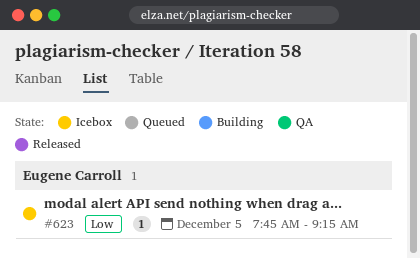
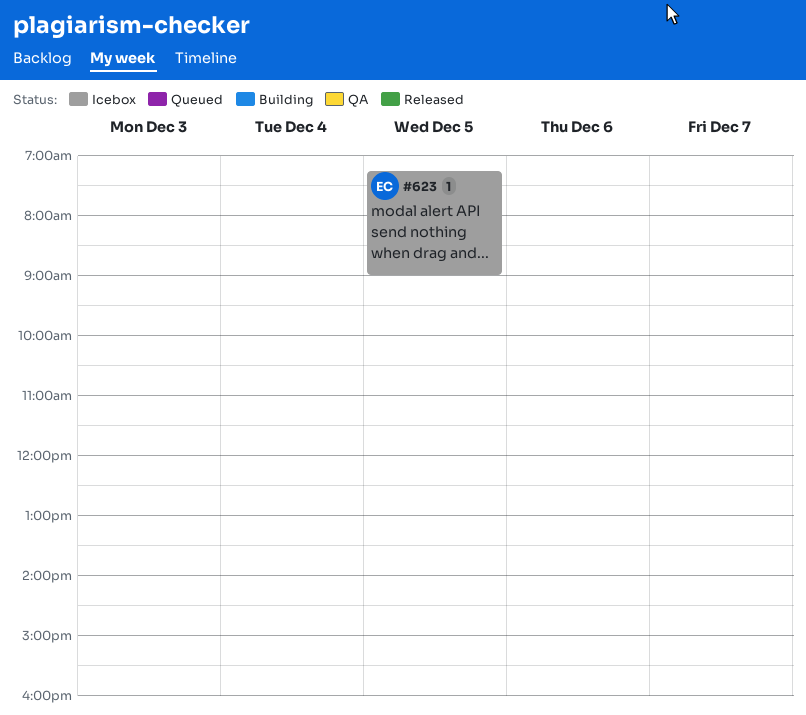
#623, begins: 07:45 -> 07:15
#623, ends: 09:15 -> 09:00

